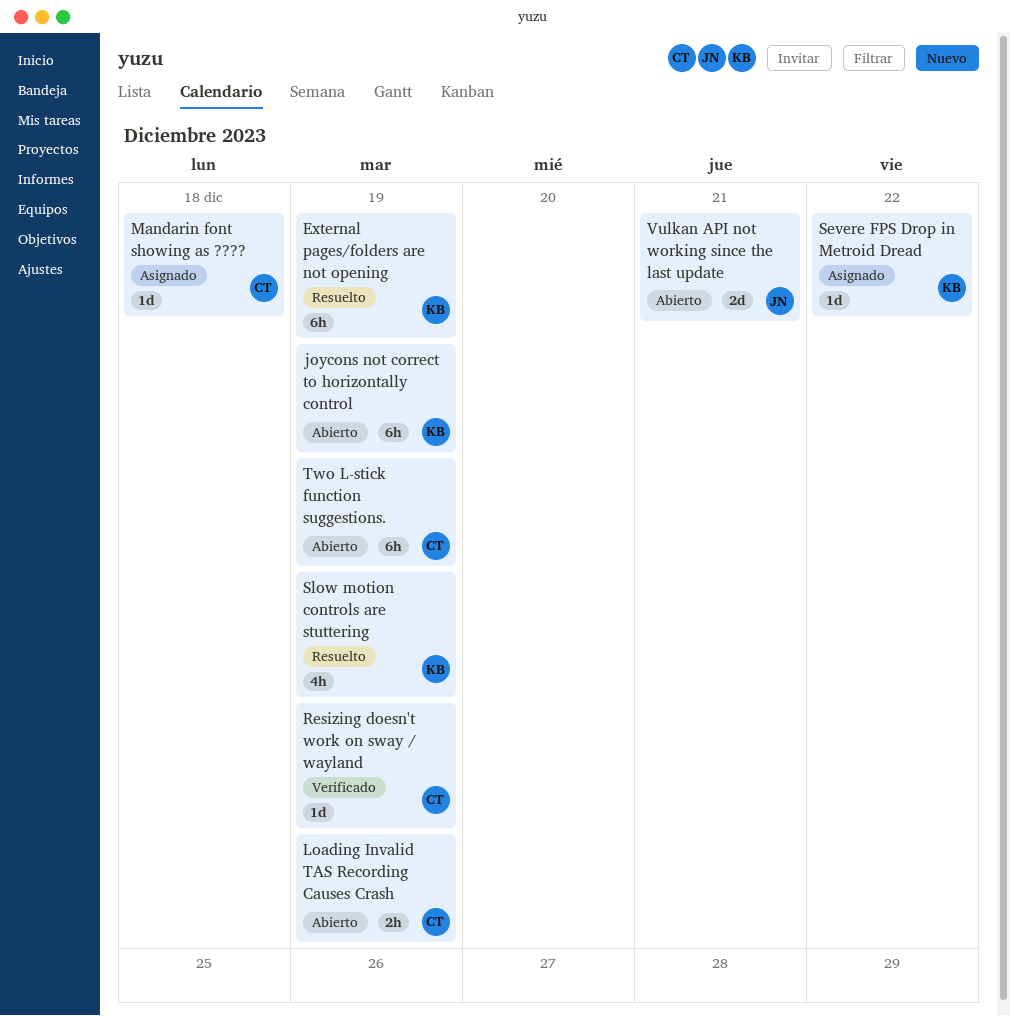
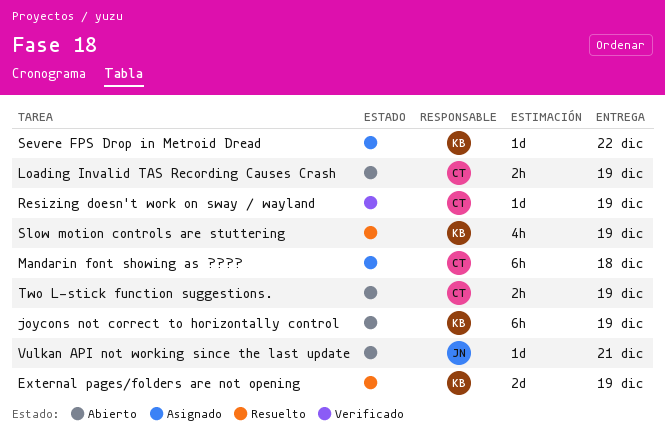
External pages/folders are not opening, estimate: 6h -> 2d
Mandarin font showing as ????, estimate: 1d -> 6h
Two L-stick function suggestions., estimate: 6h -> 2h
Vulkan API not working since the last update, estimate: 2d -> 1d

